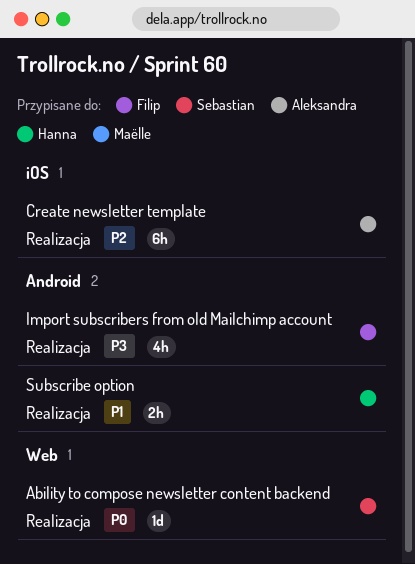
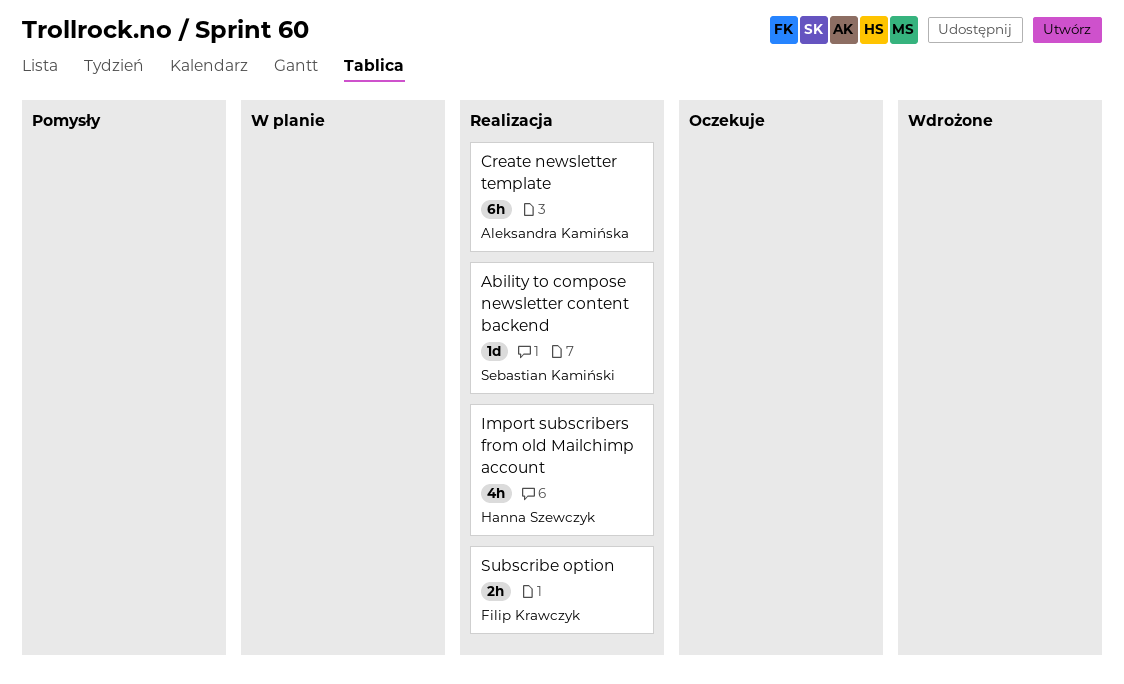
Import subscribers from old Mailchimp account, owner: Filip Krawczyk -> Hanna Szewczyk
Subscribe option, owner: Hanna Szewczyk -> Filip Krawczyk

